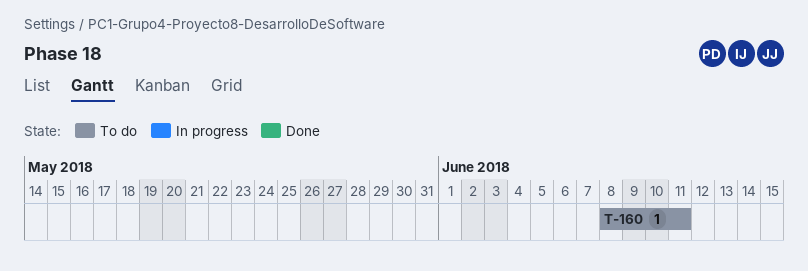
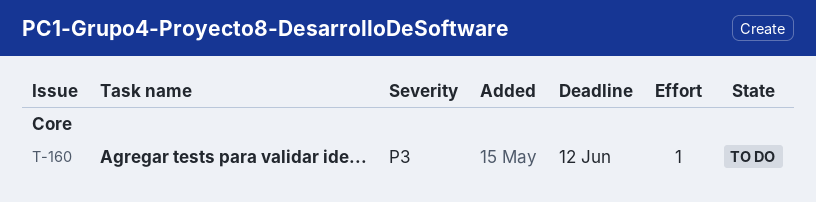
T-160, due: Jun 11 -> Jun 12

